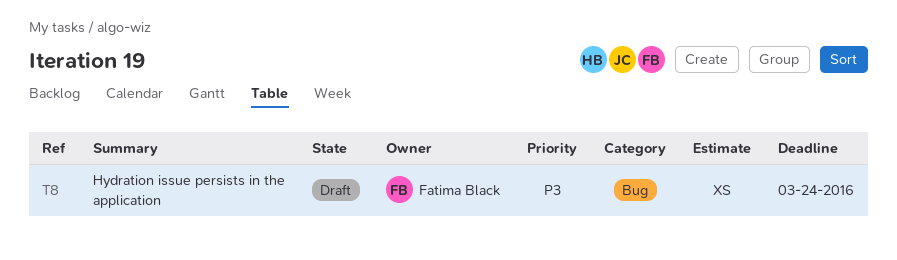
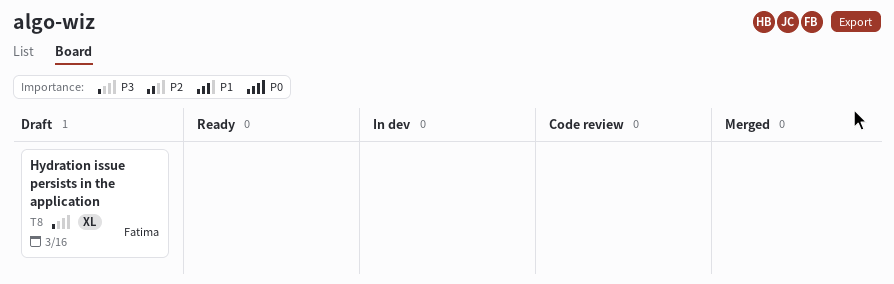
T8, estimate: XS -> XL
T8, due: Mar 24 -> Mar 16

